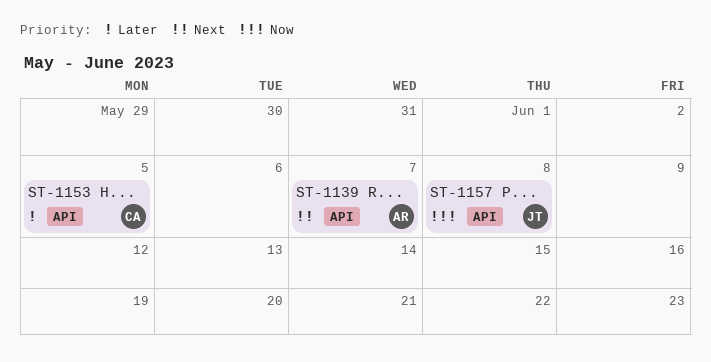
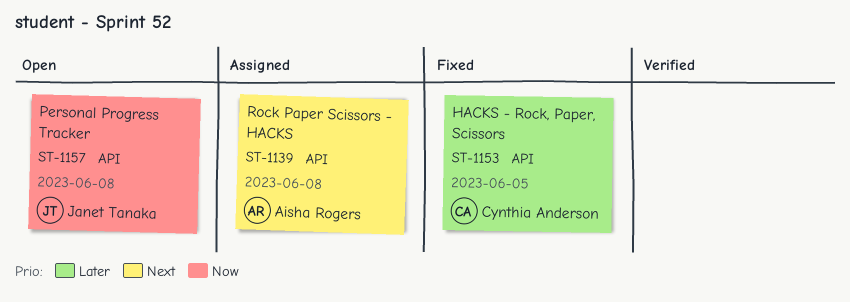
ST-1139, due: Jun 7 -> Jun 8

